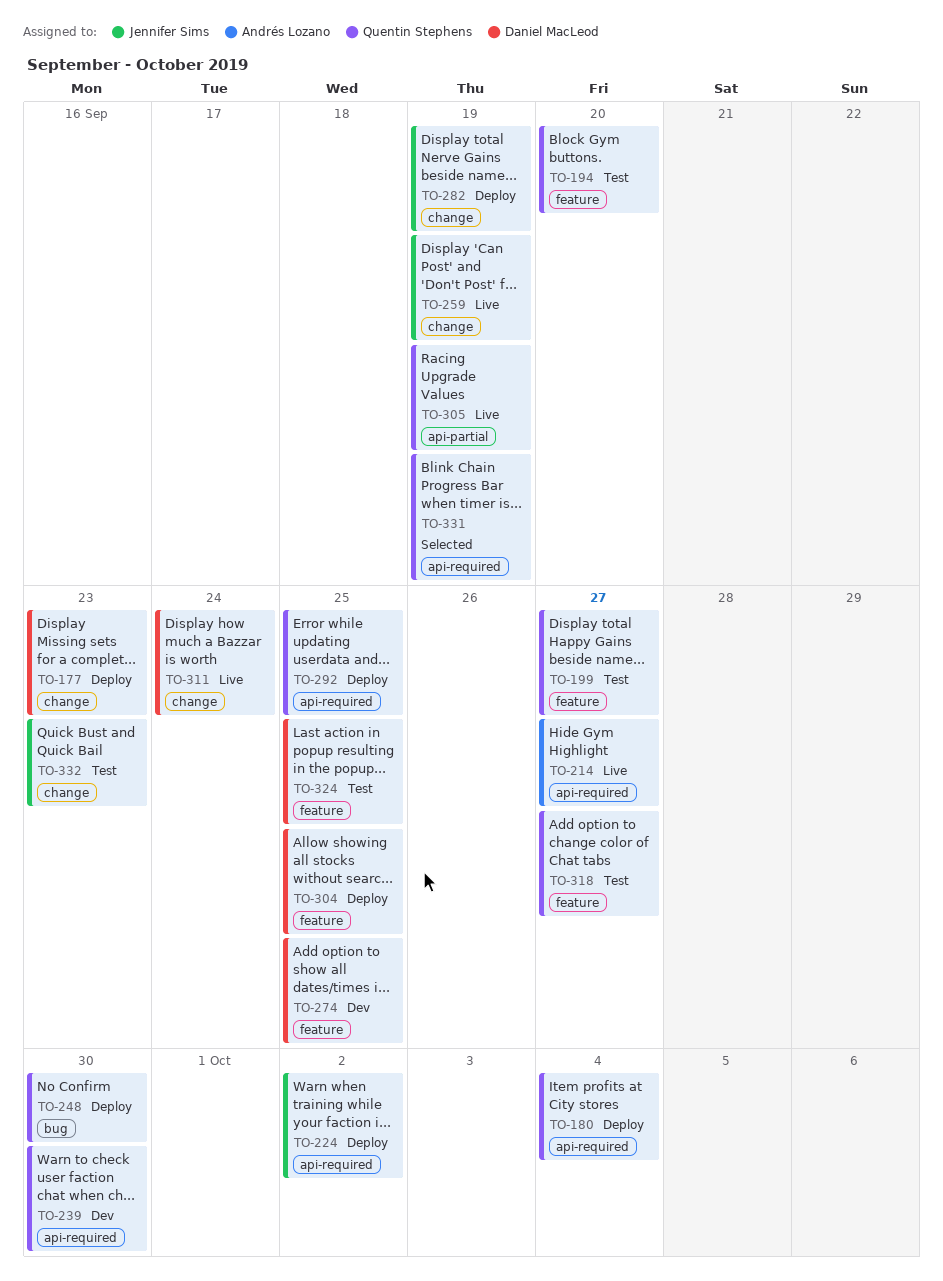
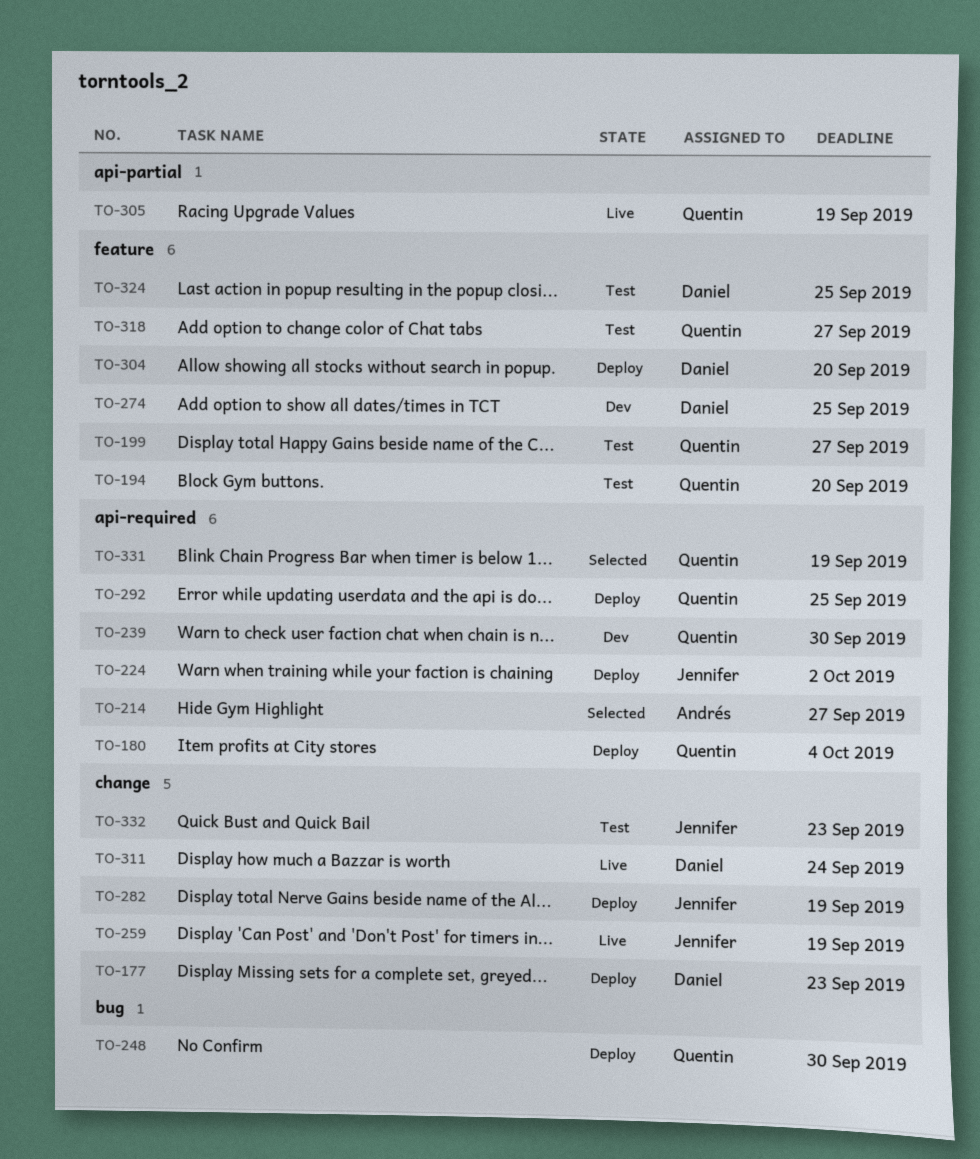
TO-214, status: Live -> Selected
TO-304, due: Sep 25 -> Sep 20

